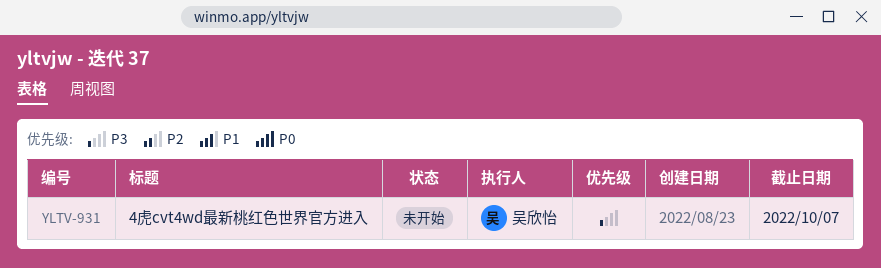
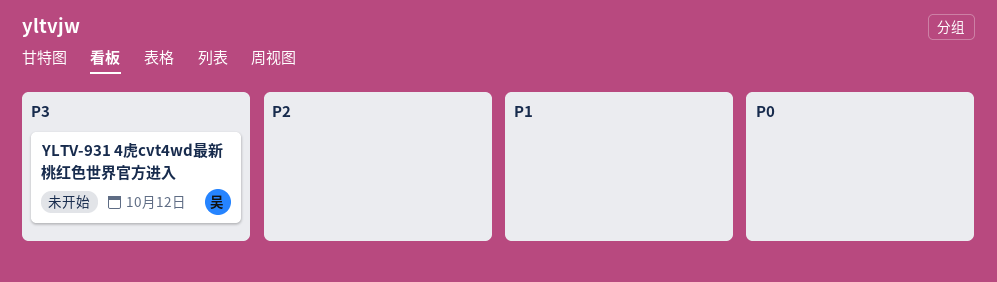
YLTV-931, due: Oct 7 -> Oct 12

